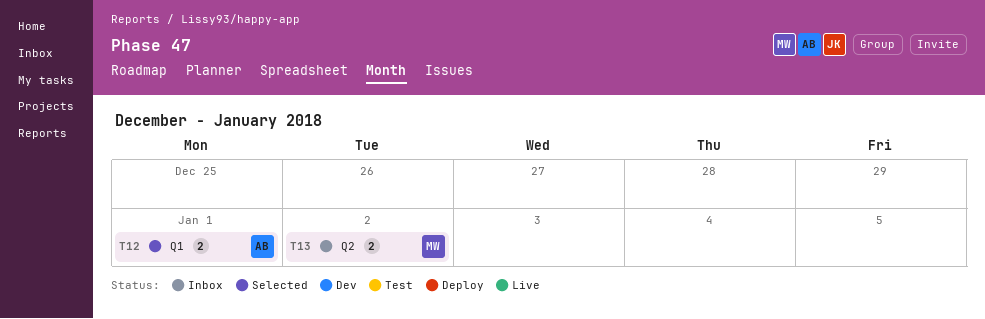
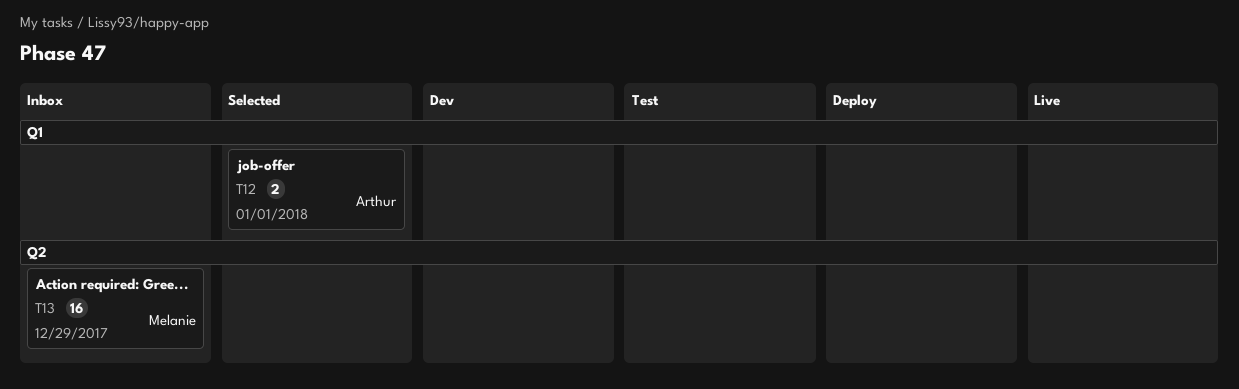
T13, estimate: 2 -> 16
T13, due: Jan 2 -> Dec 29

